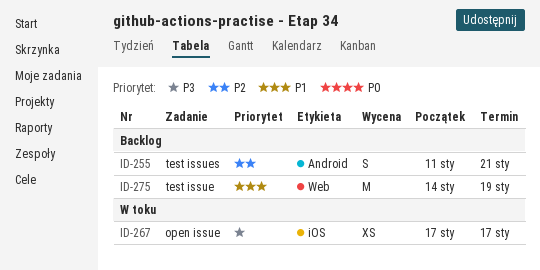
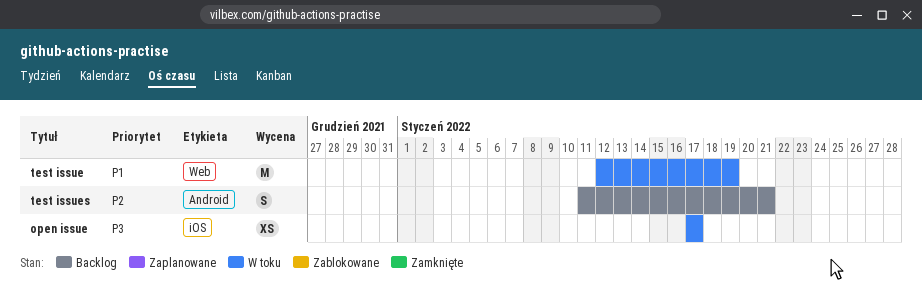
test issue, status: Backlog -> W toku
test issue, start: Jan 14 -> Jan 12

